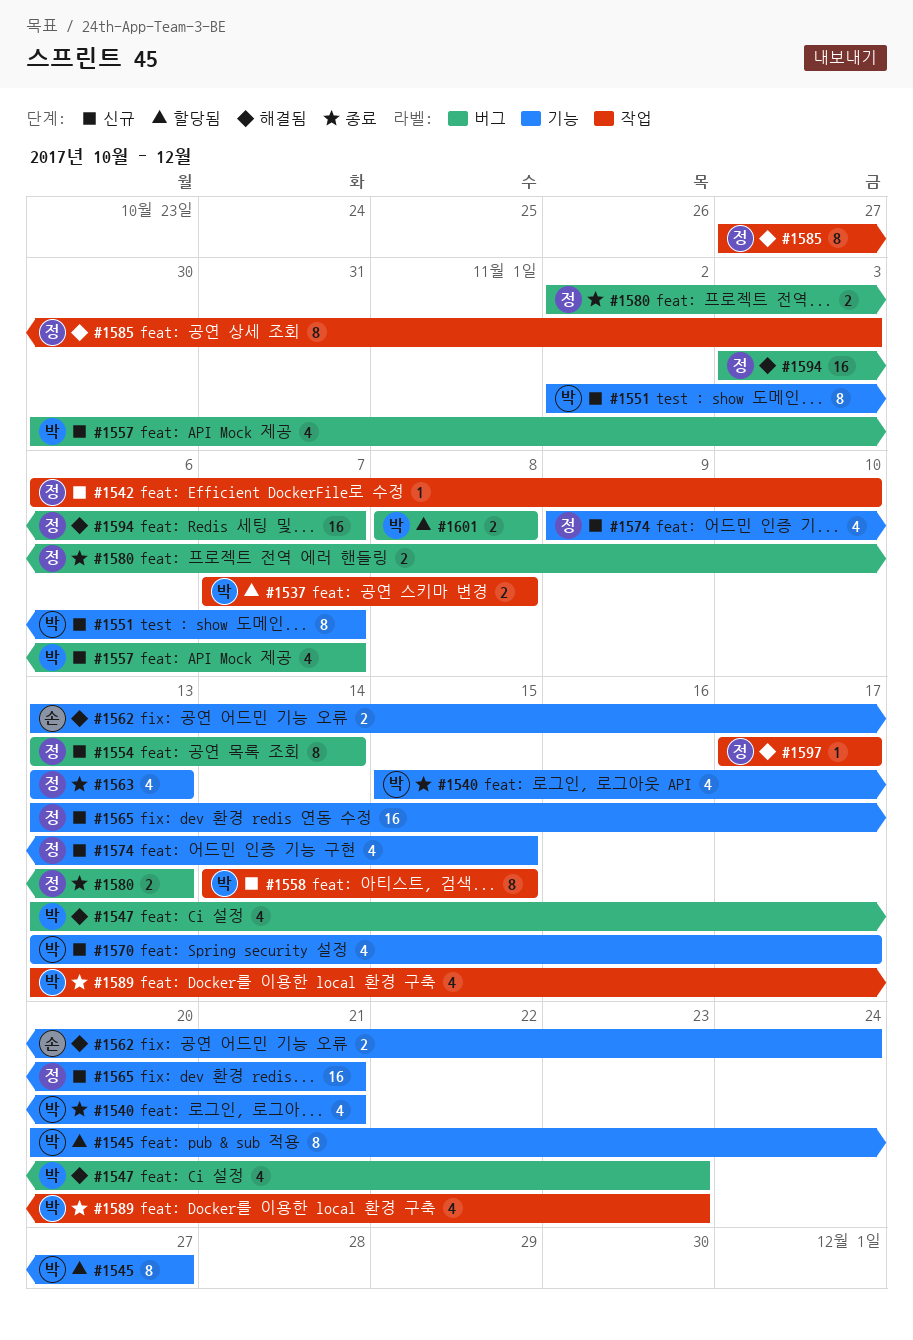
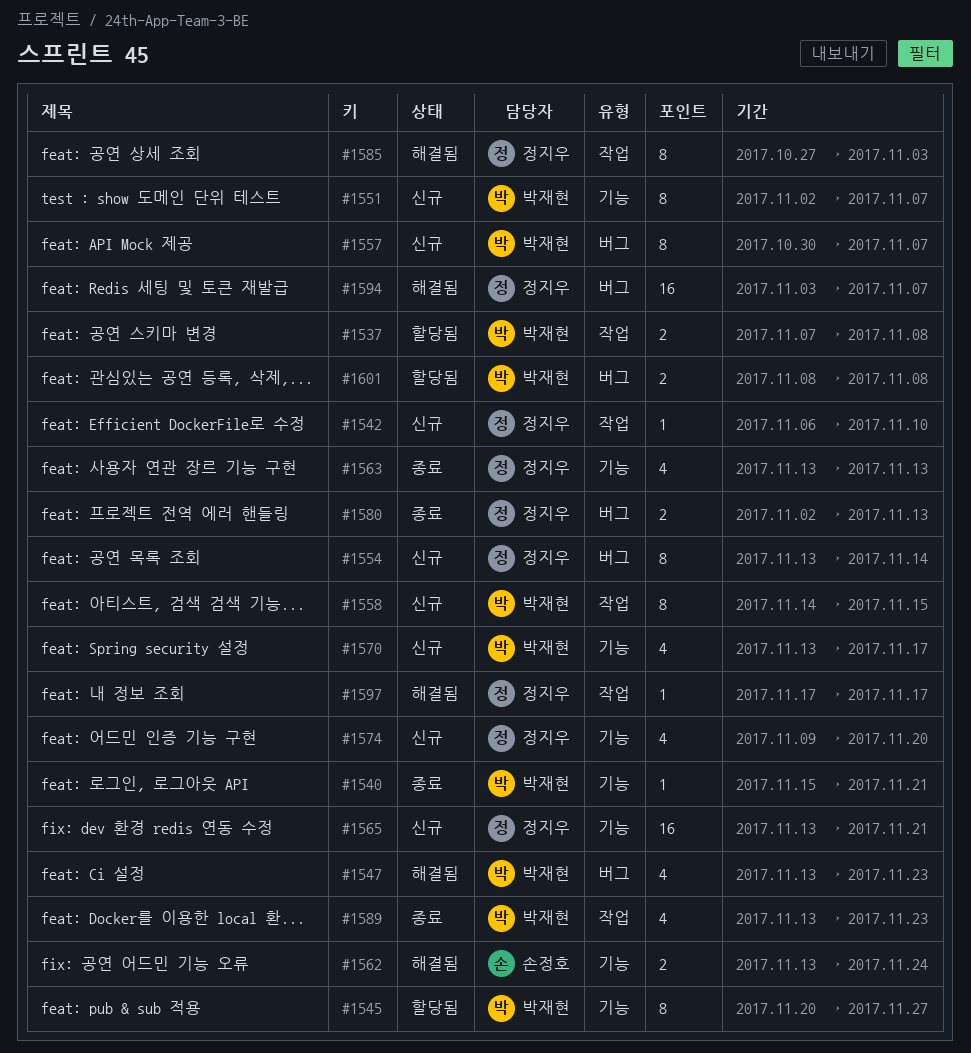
#1540, estimate: 4 -> 1
#1557, estimate: 4 -> 8
#1574, due: Nov 15 -> Nov 20

